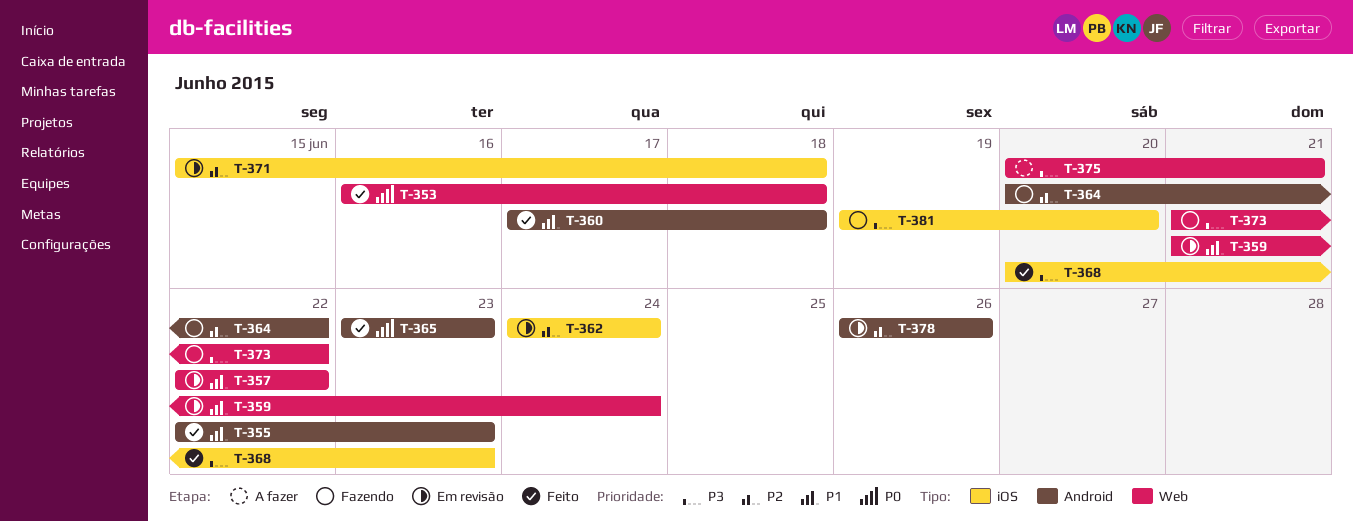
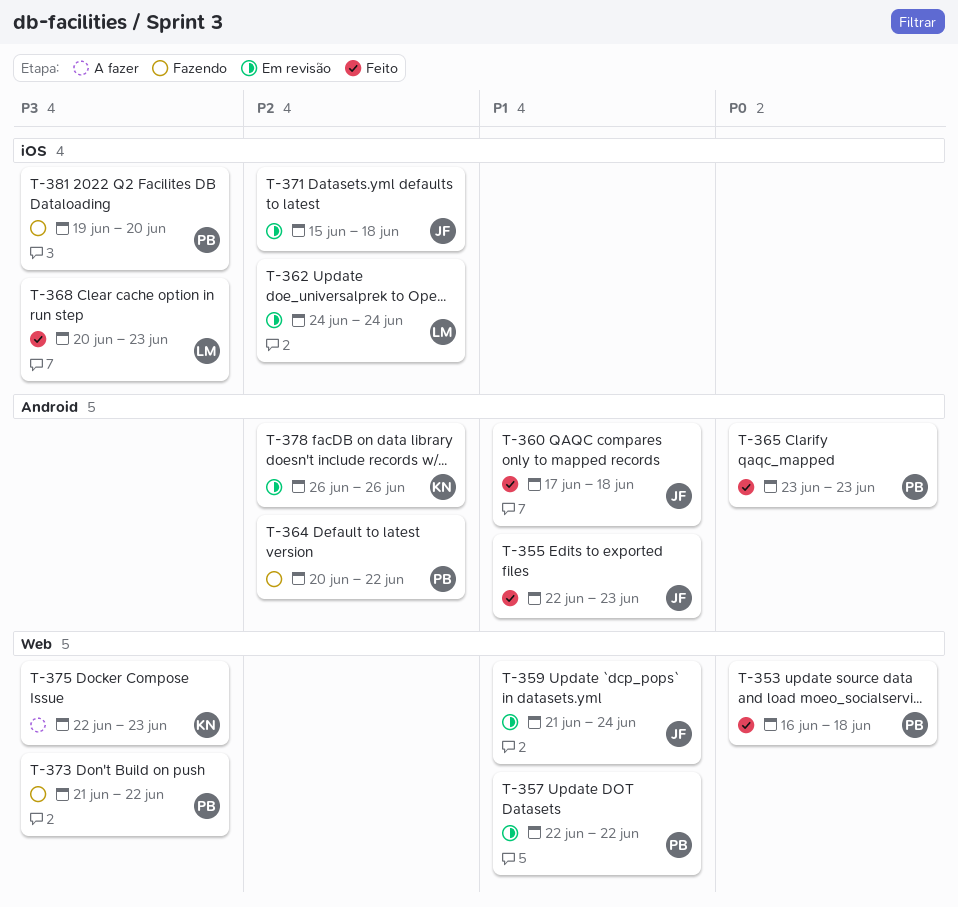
T-375, start: Jun 20 -> Jun 22
T-375, due: Jun 21 -> Jun 23

